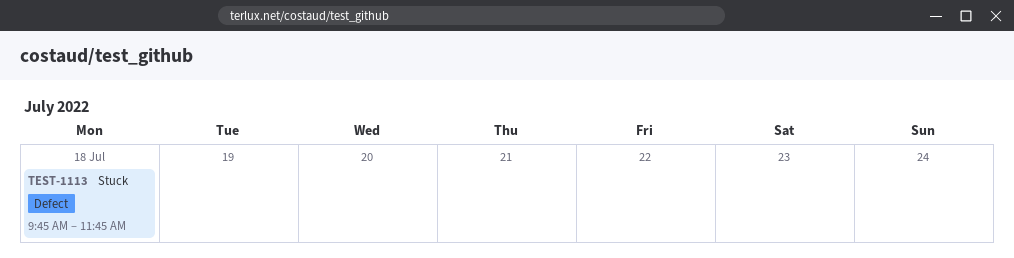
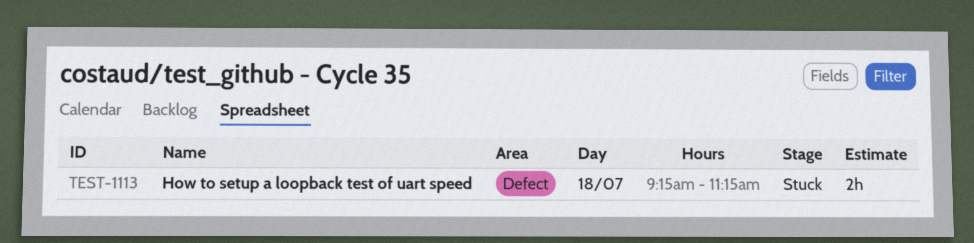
TEST-1113, begins: 09:45 -> 09:15
TEST-1113, ends: 11:45 -> 11:15

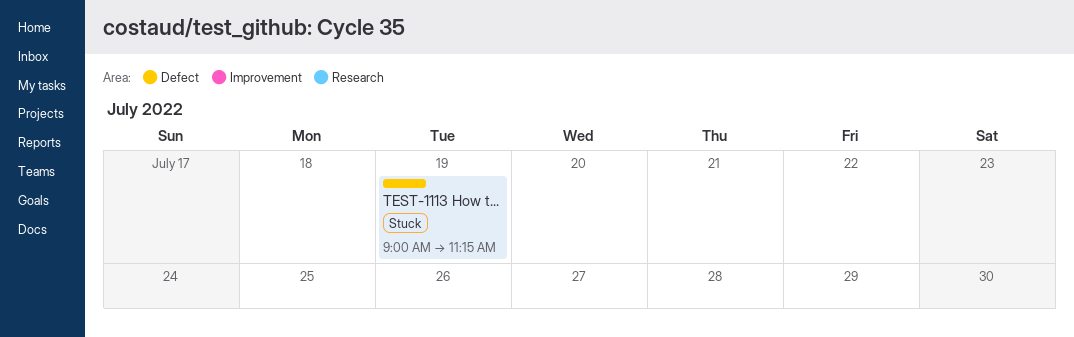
TEST-1113, day: Jul 18 -> Jul 19
TEST-1113, begins: 09:15 -> 09:00

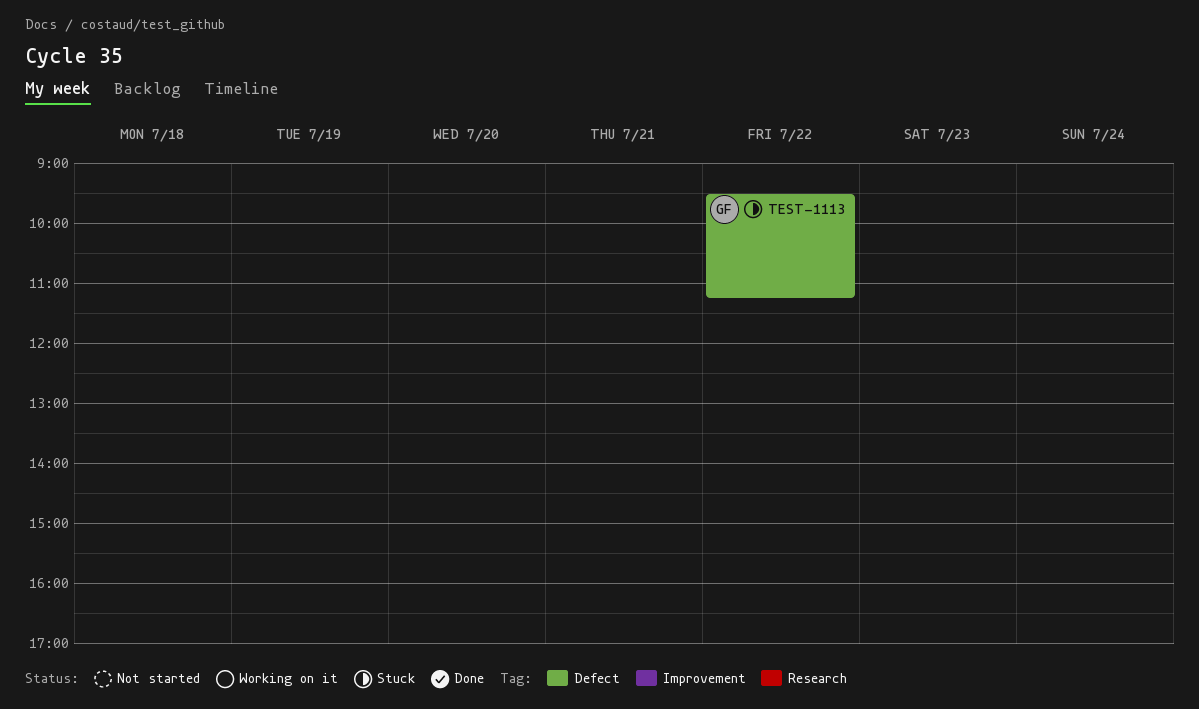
TEST-1113, day: Jul 19 -> Jul 22
TEST-1113, begins: 09:00 -> 09:30

